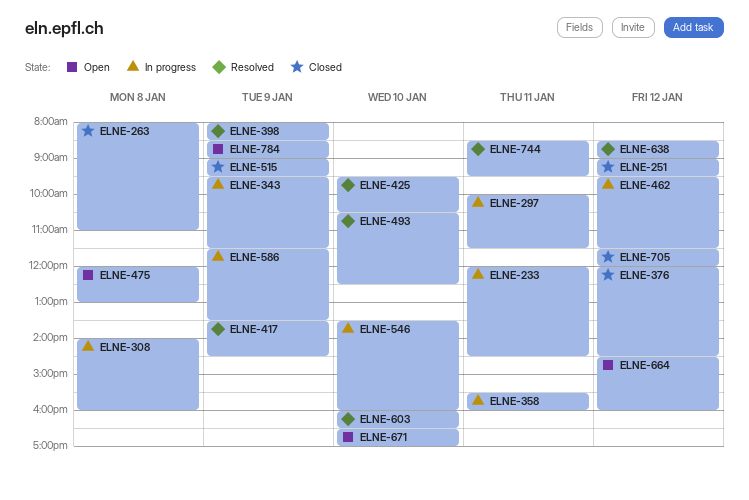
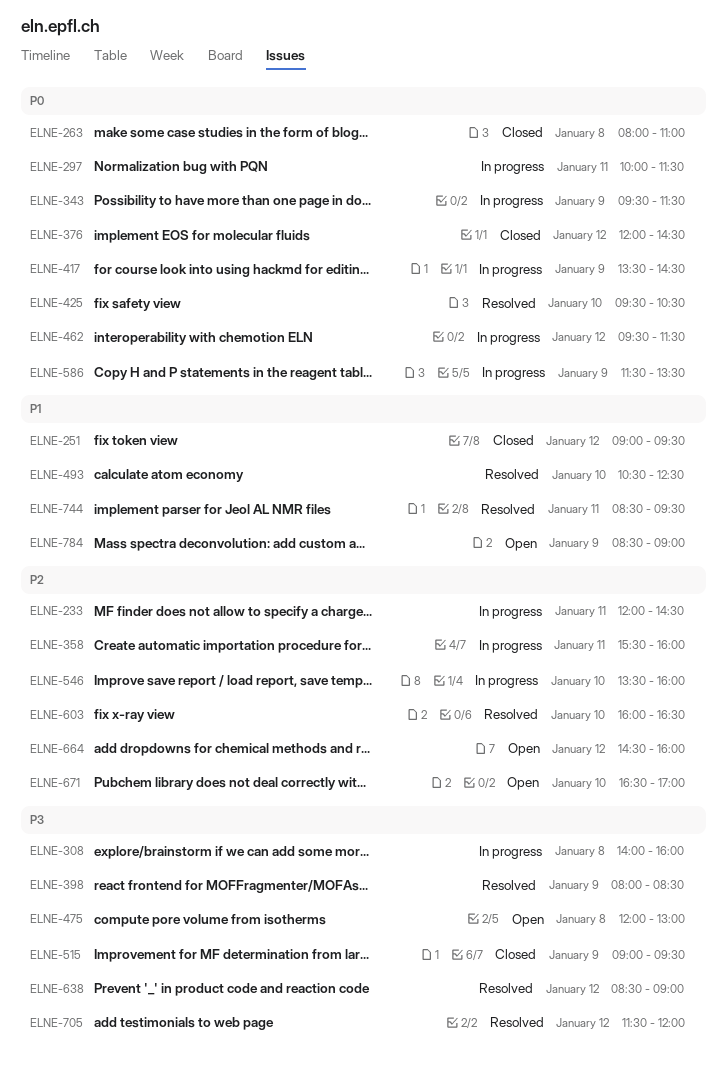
ELNE-417, status: Resolved -> In progress
ELNE-705, status: Closed -> Resolved

